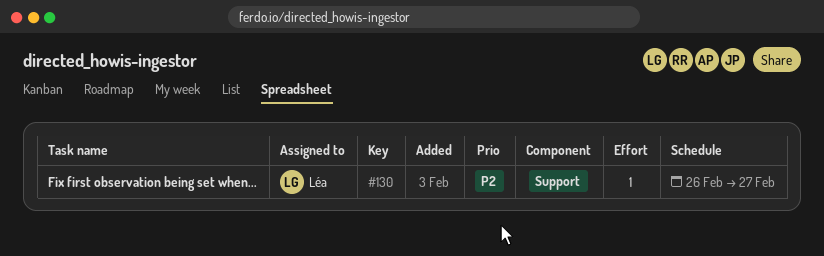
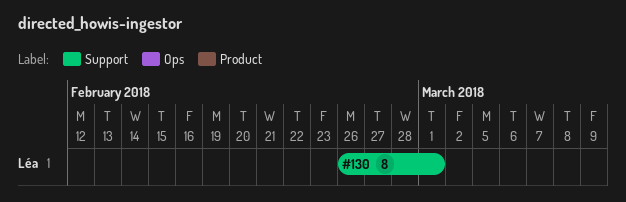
#130, estimate: 1 -> 8
#130, due: Feb 27 -> Mar 1

